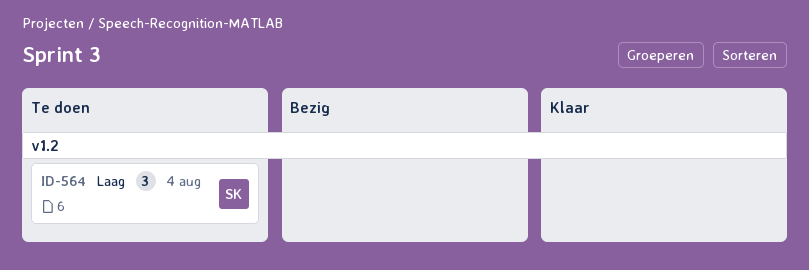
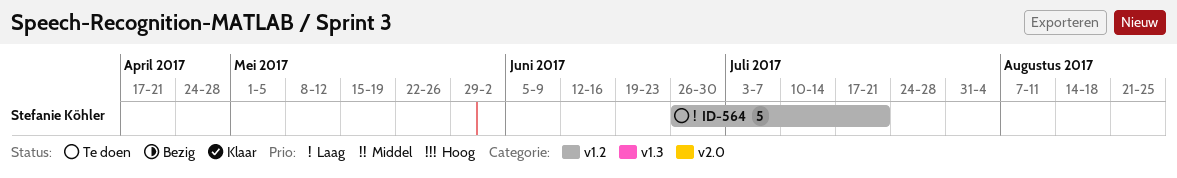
ID-564, estimate: 3 -> 5
ID-564, due: Aug 4 -> Jul 21

